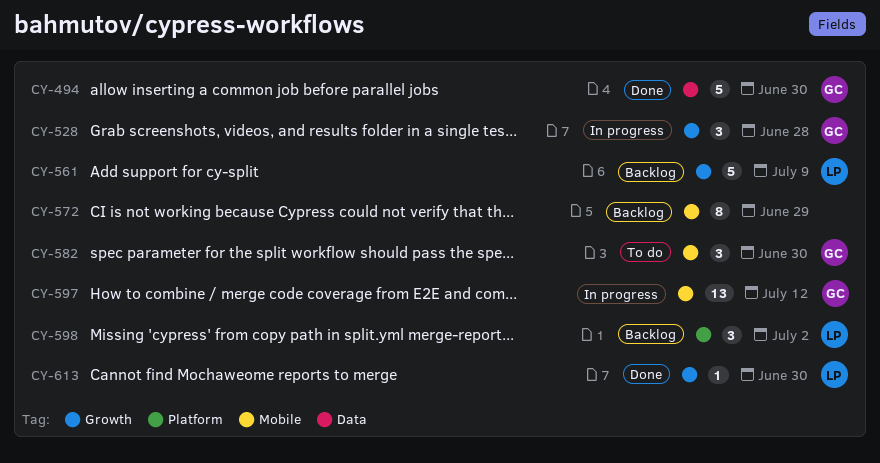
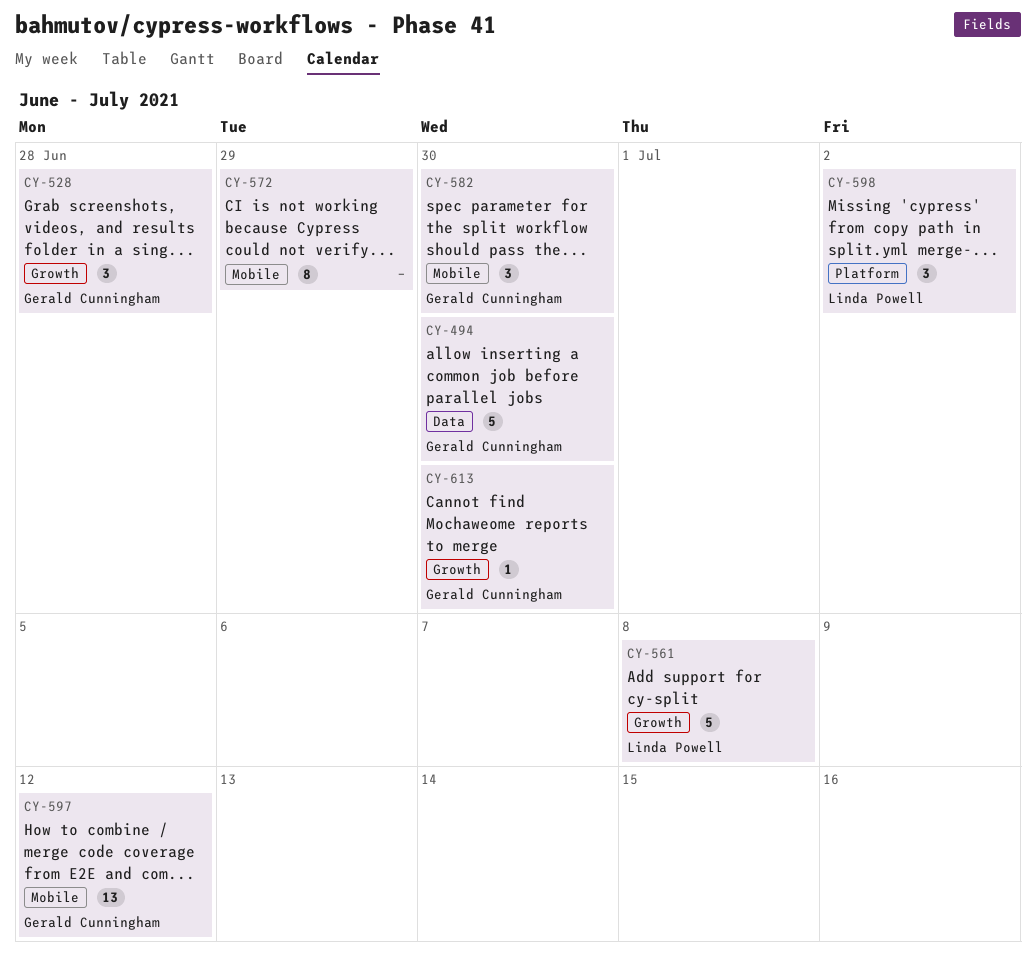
CY-561, due: Jul 9 -> Jul 8
CY-613, owner: Linda Powell -> Gerald Cunningham

